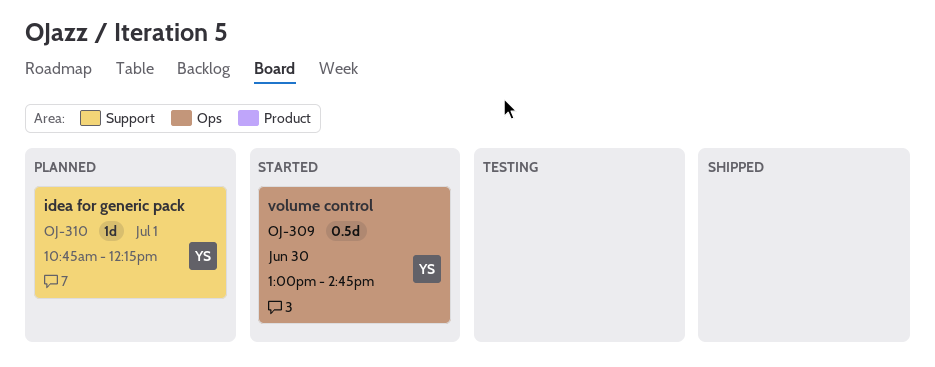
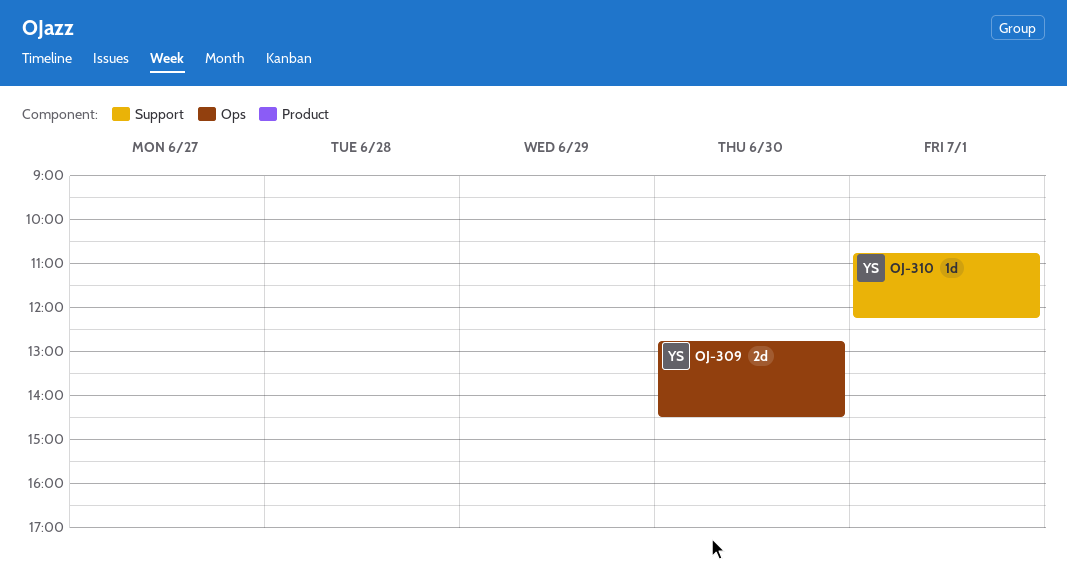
OJ-309, estimate: 0.5d -> 2d
OJ-309, begins: 13:00 -> 12:45
OJ-309, ends: 14:45 -> 14:30

